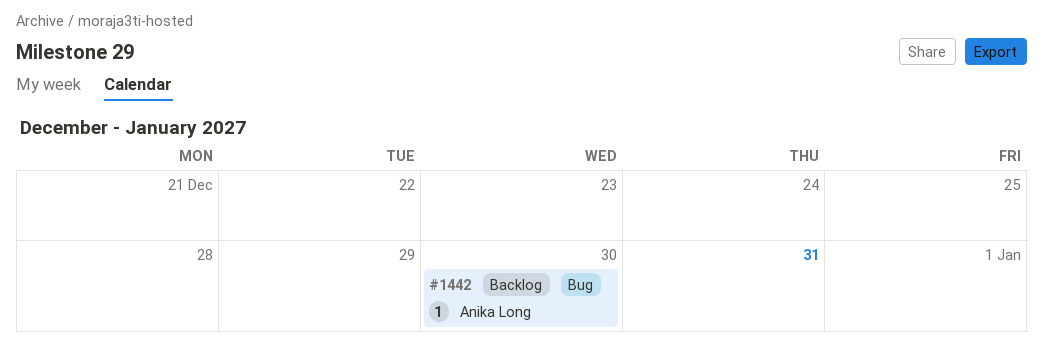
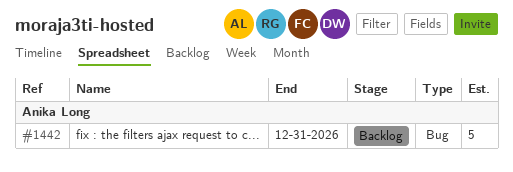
#1442, estimate: 1 -> 5
#1442, due: Dec 30 -> Dec 31

